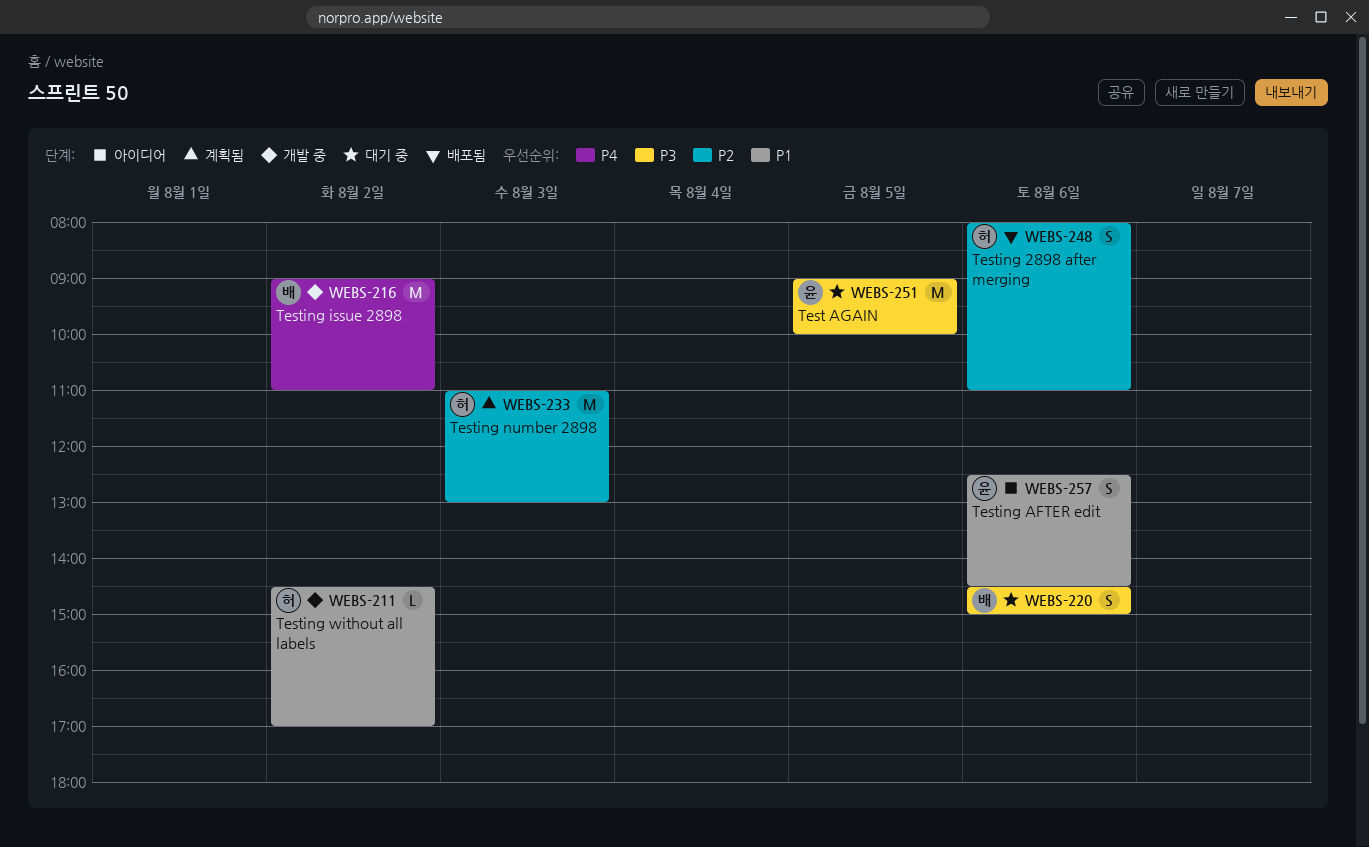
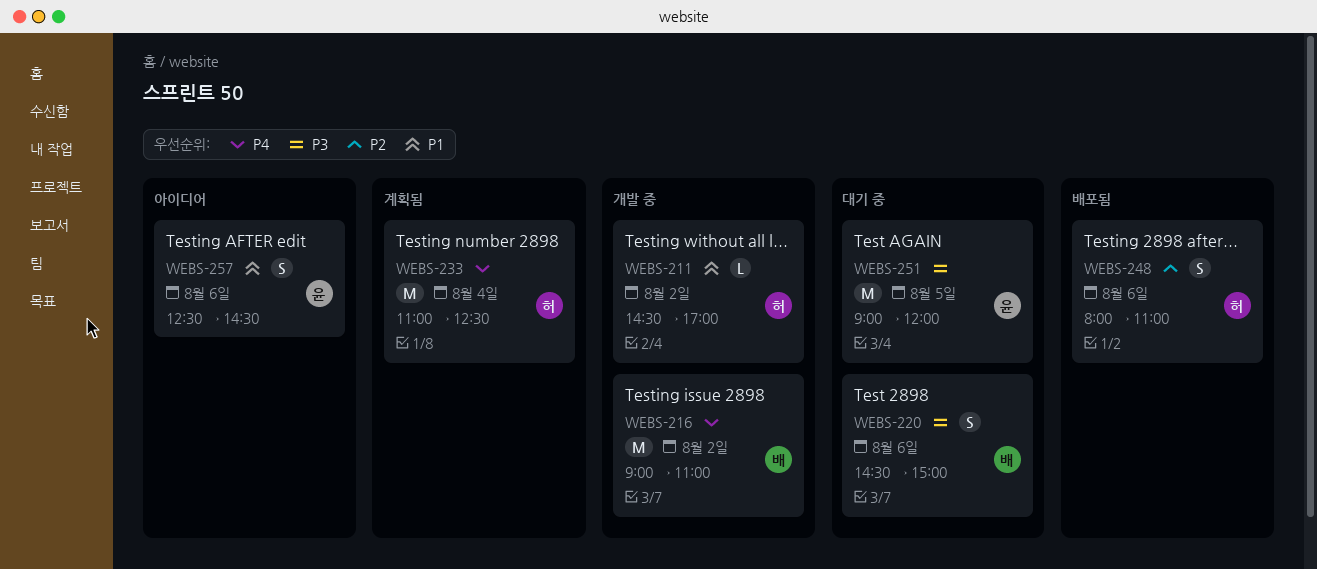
WEBS-233, priority: P2 -> P4
WEBS-233, day: Aug 3 -> Aug 4
WEBS-233, ends: 13:00 -> 12:30
WEBS-251, ends: 10:00 -> 12:00

